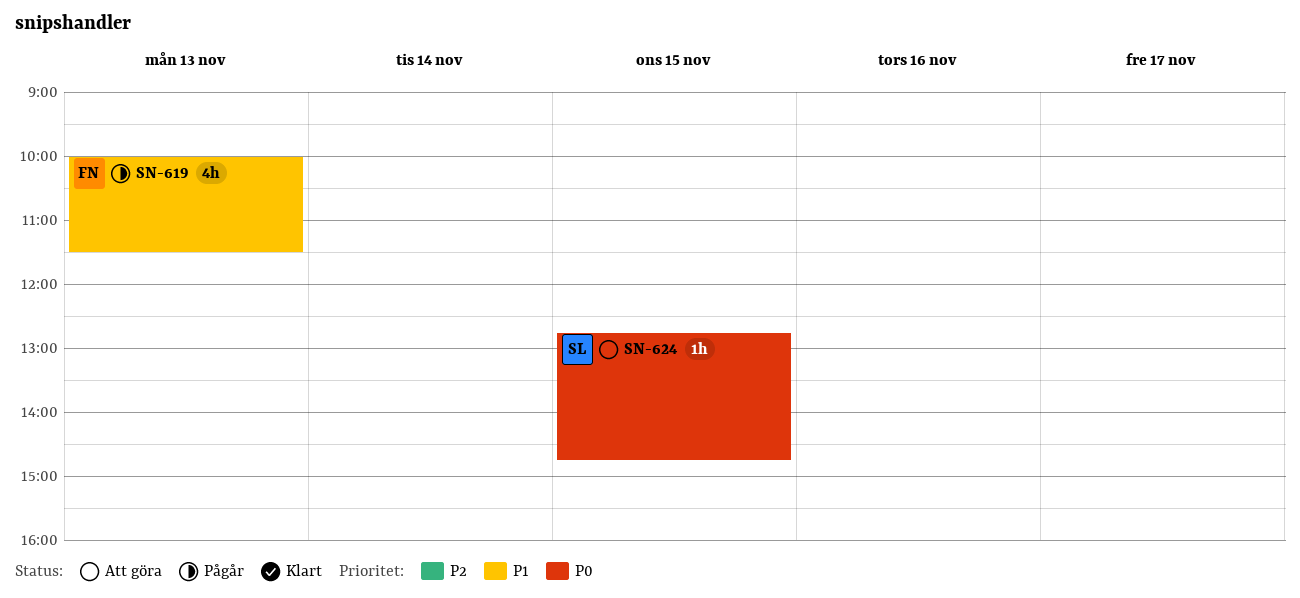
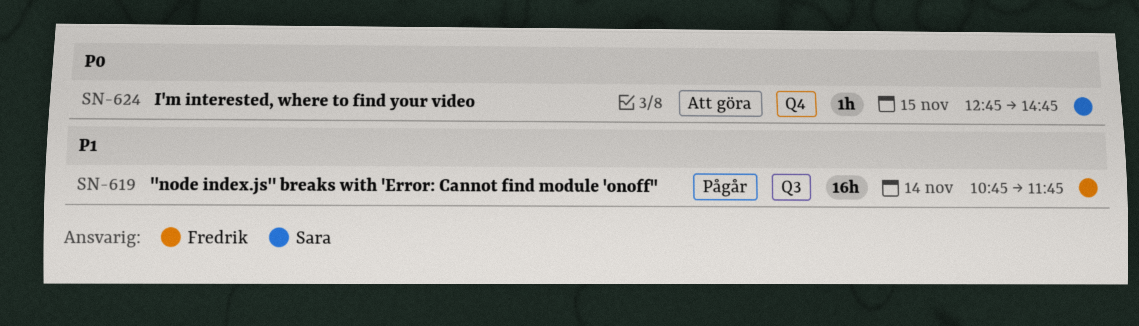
SN-619, estimate: 4h -> 16h
SN-619, day: Nov 13 -> Nov 14
SN-619, begins: 10:00 -> 10:45
SN-619, ends: 11:30 -> 11:45

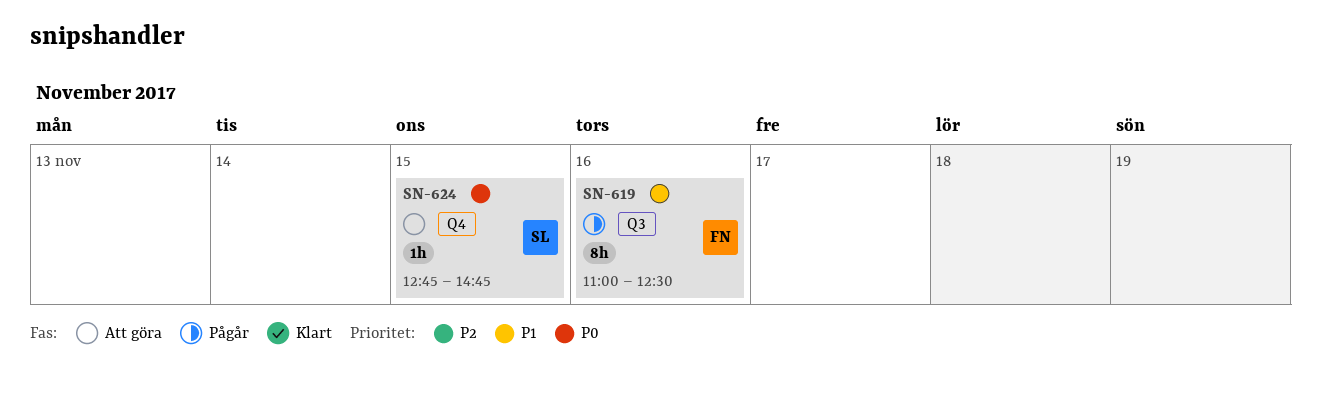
SN-619, estimate: 16h -> 8h
SN-619, day: Nov 14 -> Nov 16
SN-619, begins: 10:45 -> 11:00
SN-619, ends: 11:45 -> 12:30

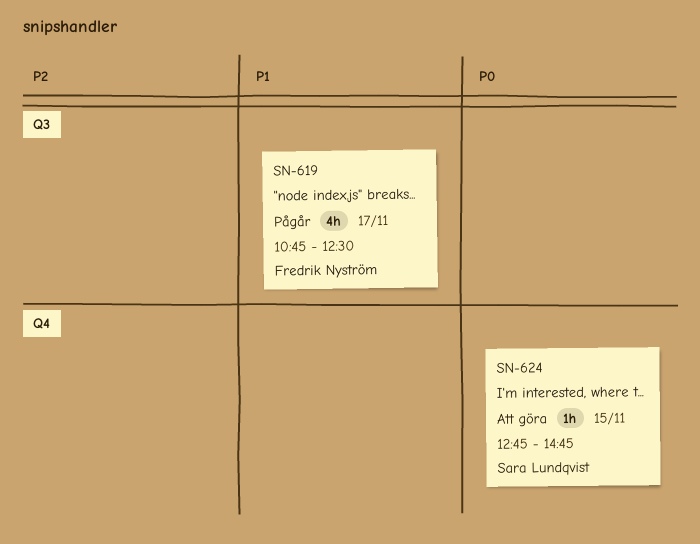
SN-619, estimate: 8h -> 4h
SN-619, day: Nov 16 -> Nov 17
SN-619, begins: 11:00 -> 10:45

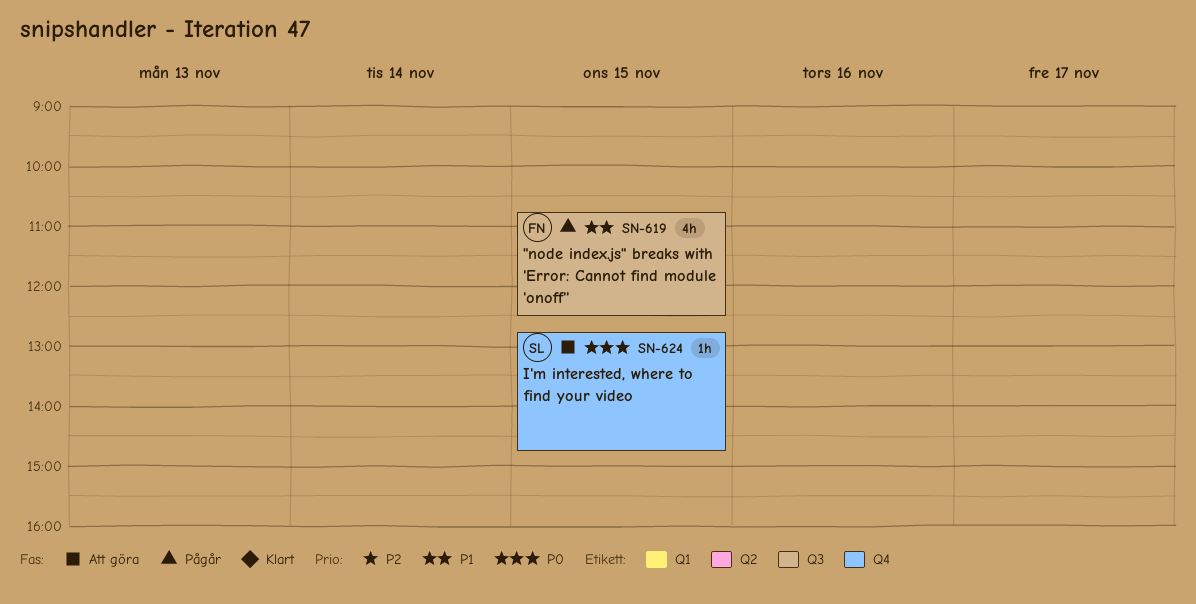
SN-619, day: Nov 17 -> Nov 15

